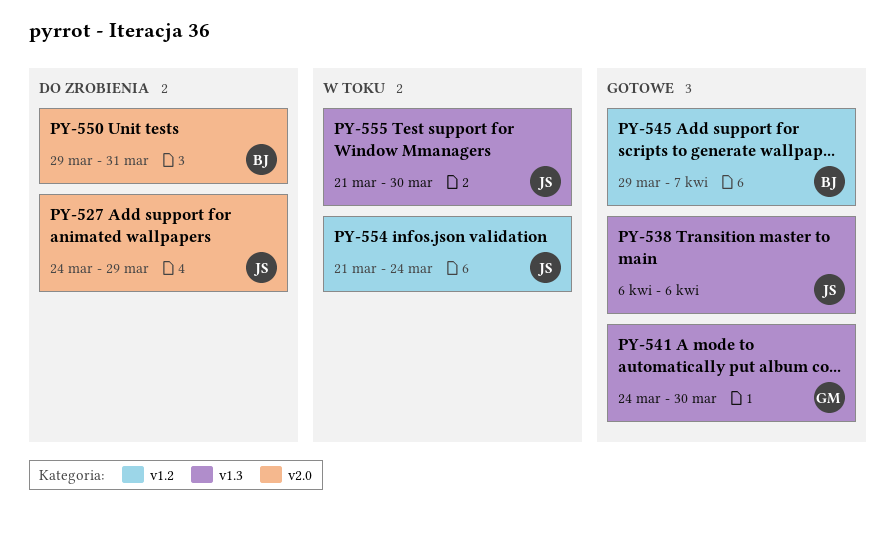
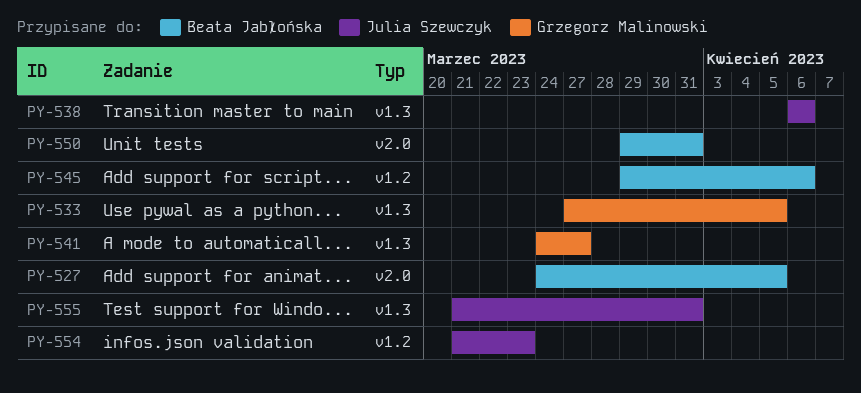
PY-527, owner: Julia Szewczyk -> Beata Jabłońska
PY-527, due: Mar 29 -> Apr 5
PY-533: none -> present
PY-541, due: Mar 30 -> Mar 27
PY-545, due: Apr 7 -> Apr 6
PY-554, due: Mar 24 -> Mar 23
PY-555, due: Mar 30 -> Mar 31

